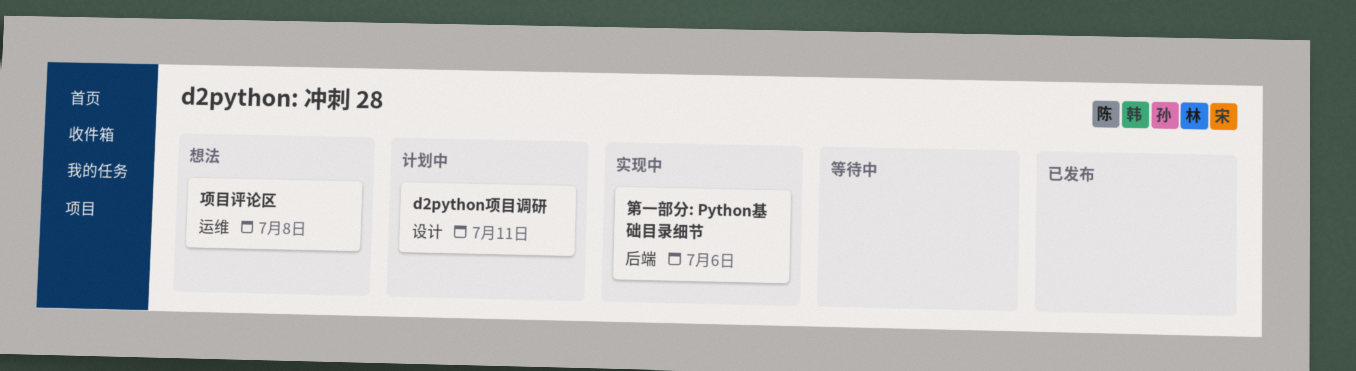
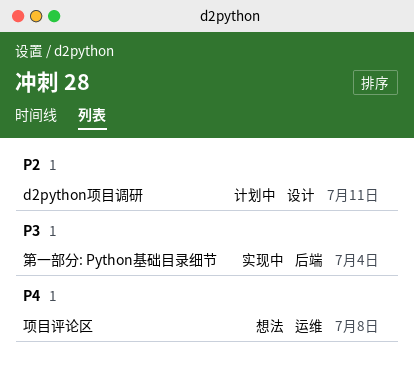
第一部分: Python基础目录细节, due: Jul 6 -> Jul 4

